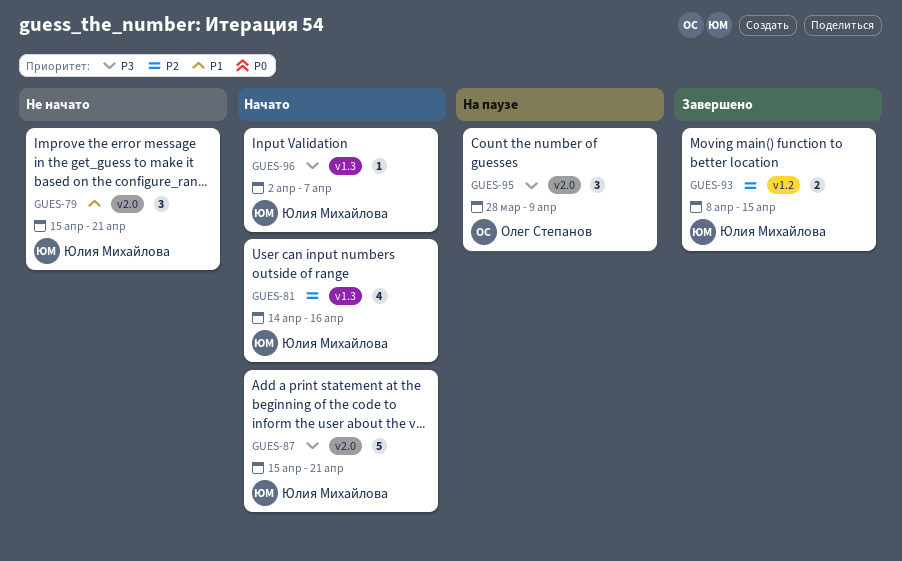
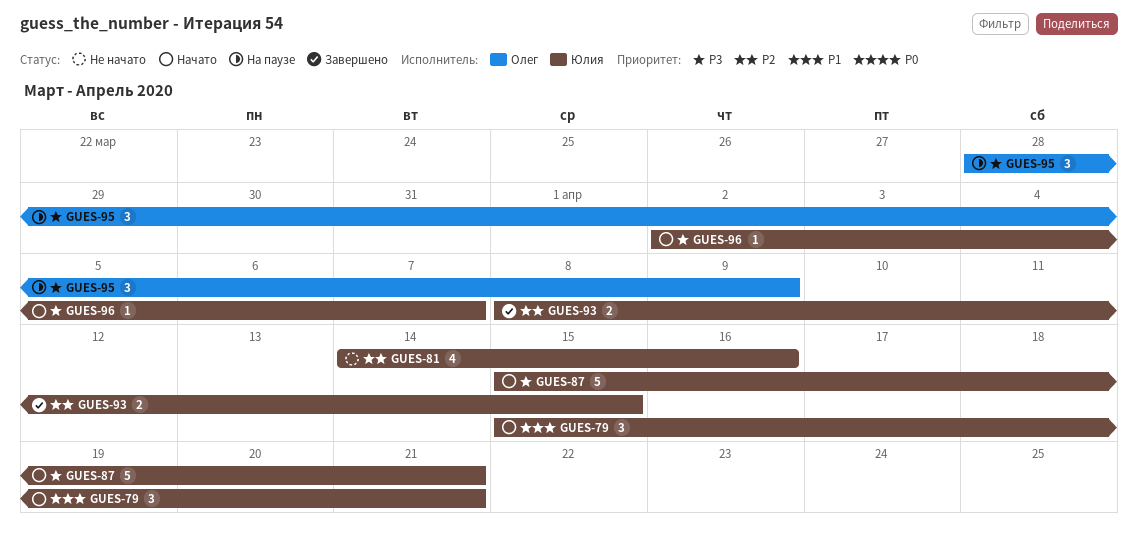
GUES-79, status: Не начато -> Начато
GUES-81, status: Начато -> Не начато

